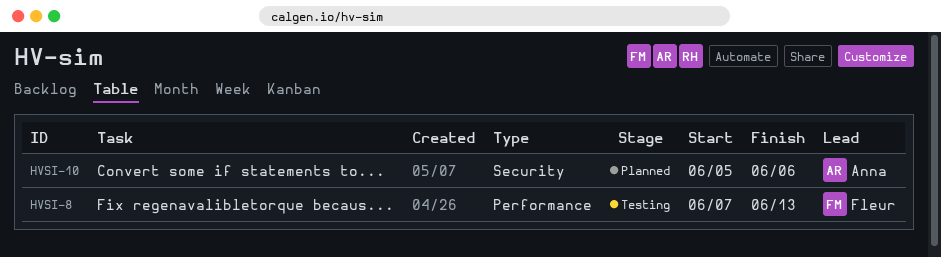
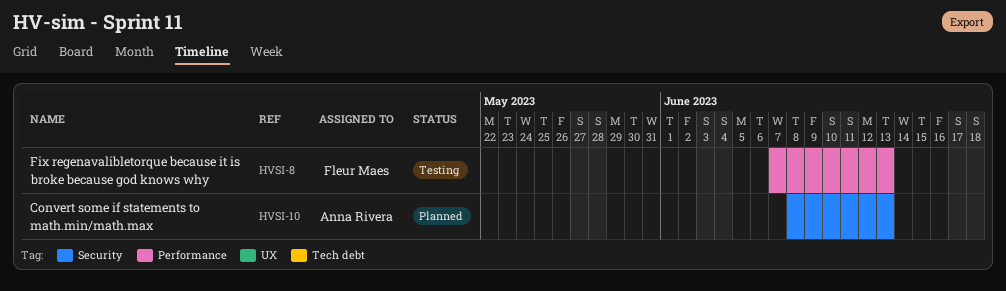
HVSI-10, start: Jun 5 -> Jun 8
HVSI-10, due: Jun 6 -> Jun 13

